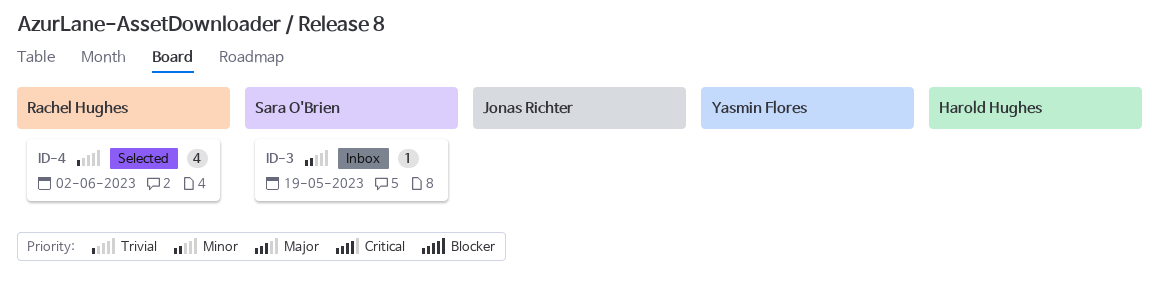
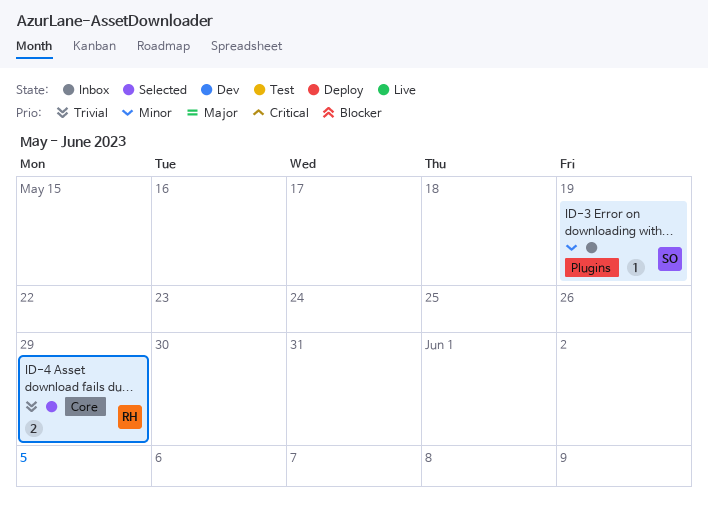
ID-4, estimate: 4 -> 2
ID-4, due: Jun 2 -> May 29

